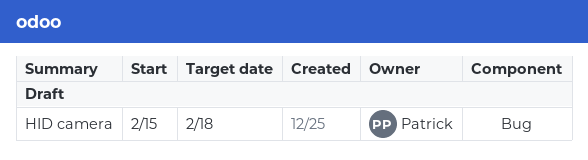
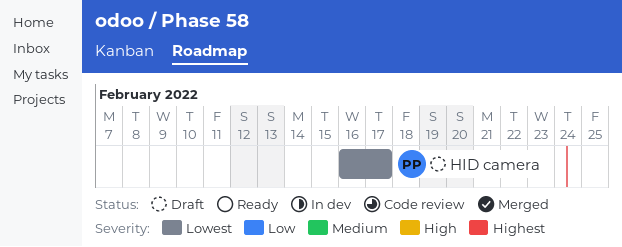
HID camera, start: Feb 15 -> Feb 16
HID camera, due: Feb 18 -> Feb 17

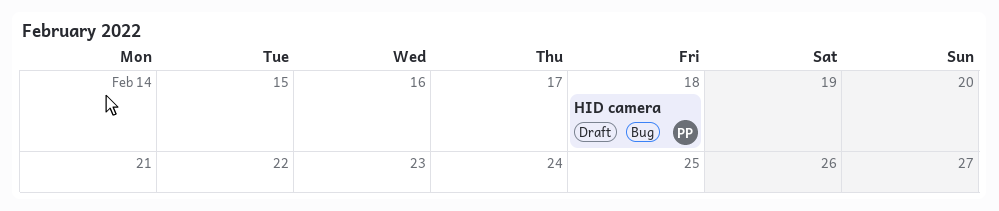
HID camera, due: Feb 17 -> Feb 18

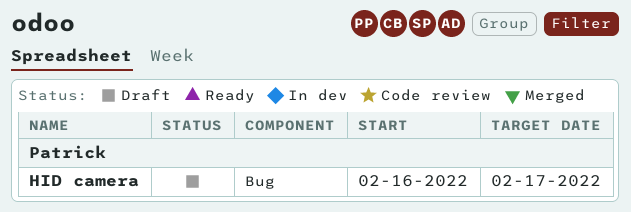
HID camera, due: Feb 18 -> Feb 17

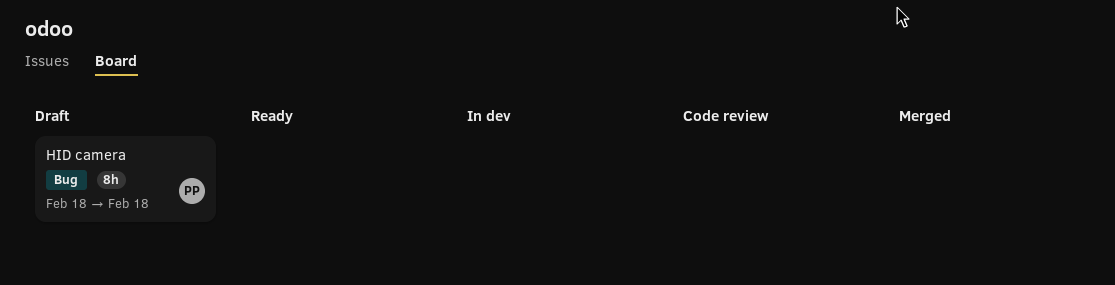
HID camera, start: Feb 16 -> Feb 18
HID camera, due: Feb 17 -> Feb 18

